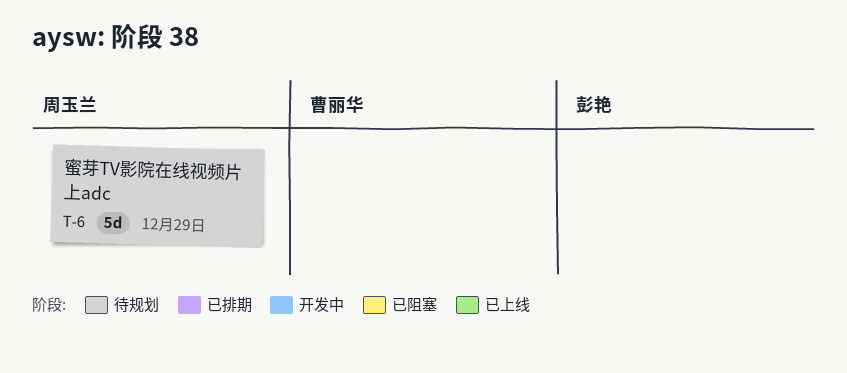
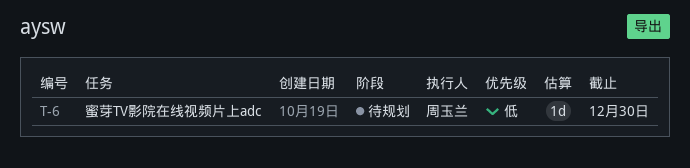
T-6, estimate: 5d -> 1d
T-6, due: Dec 29 -> Dec 30

